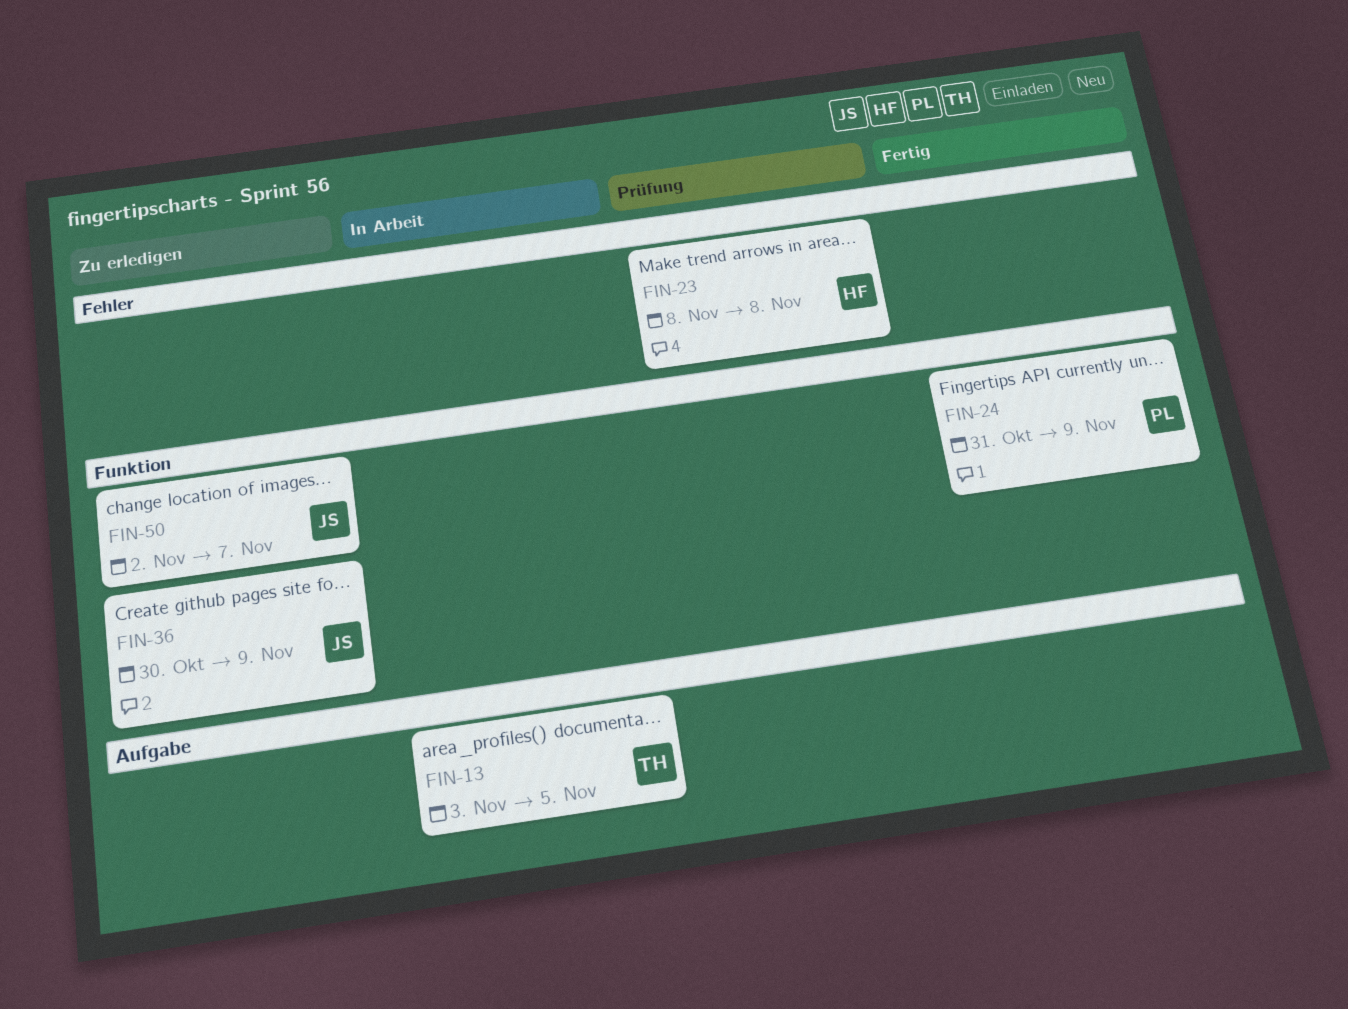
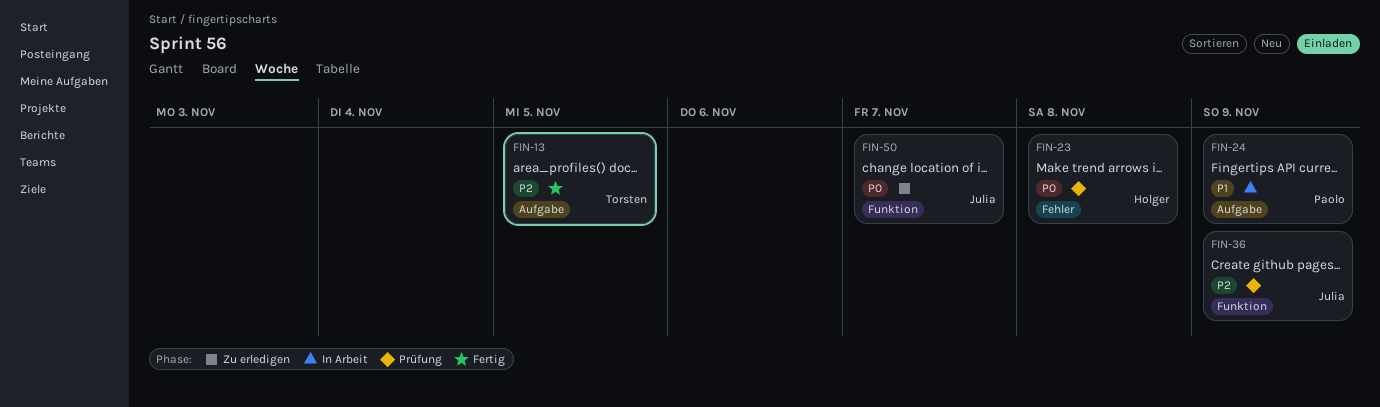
FIN-13, status: In Arbeit -> Fertig
FIN-24, status: Fertig -> In Arbeit
FIN-24, label: Funktion -> Aufgabe
FIN-36, status: Zu erledigen -> Prüfung

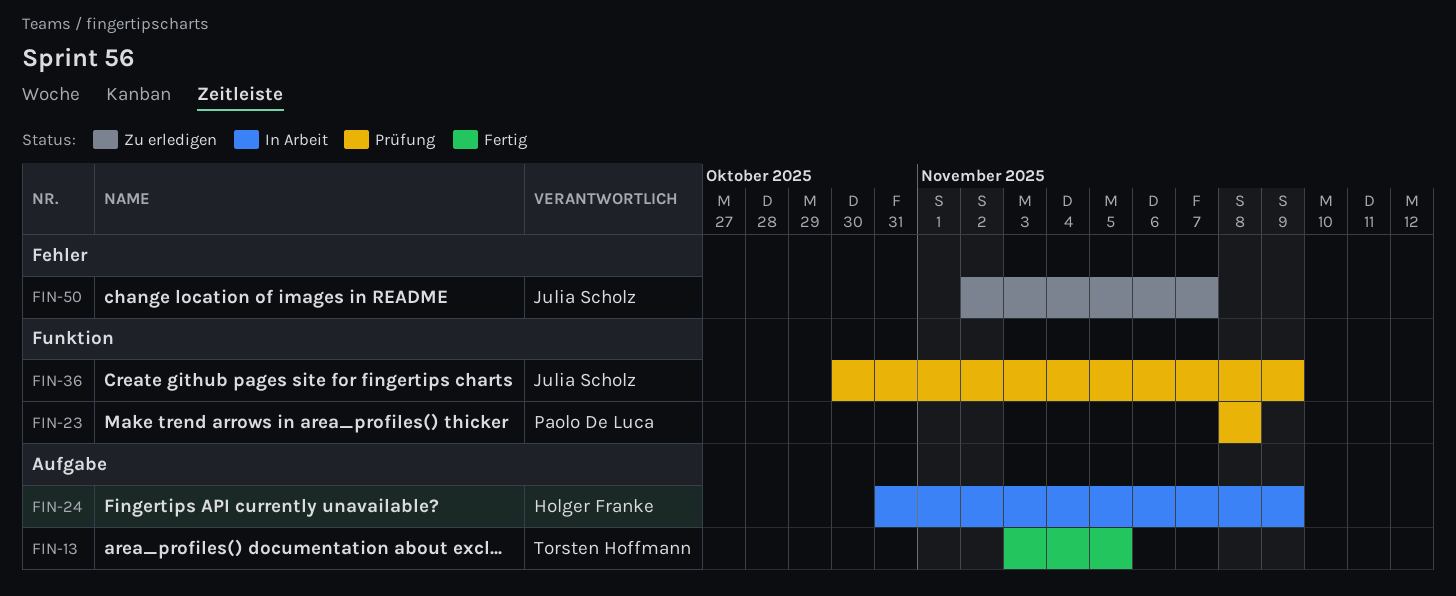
FIN-23, owner: Holger Franke -> Paolo De Luca
FIN-23, label: Fehler -> Funktion
FIN-24, owner: Paolo De Luca -> Holger Franke
FIN-50, label: Funktion -> Fehler

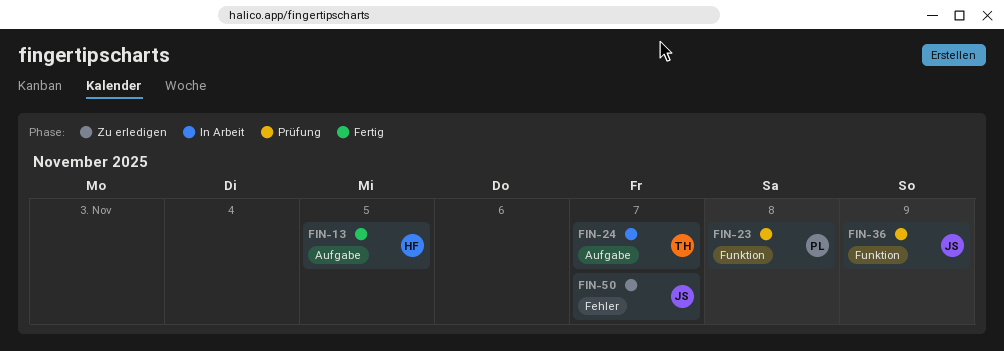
FIN-13, owner: Torsten Hoffmann -> Holger Franke
FIN-24, owner: Holger Franke -> Torsten Hoffmann
FIN-24, due: Nov 9 -> Nov 7

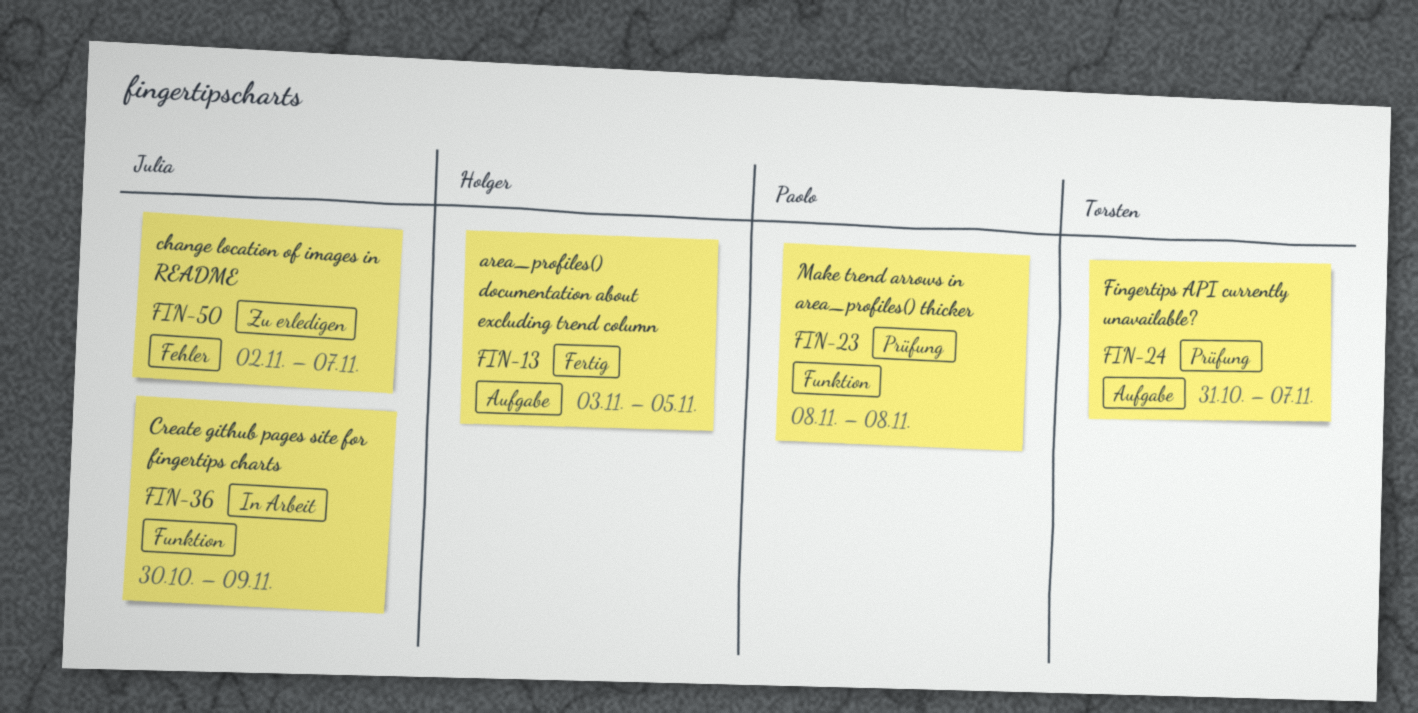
FIN-24, status: In Arbeit -> Prüfung
FIN-36, status: Prüfung -> In Arbeit

